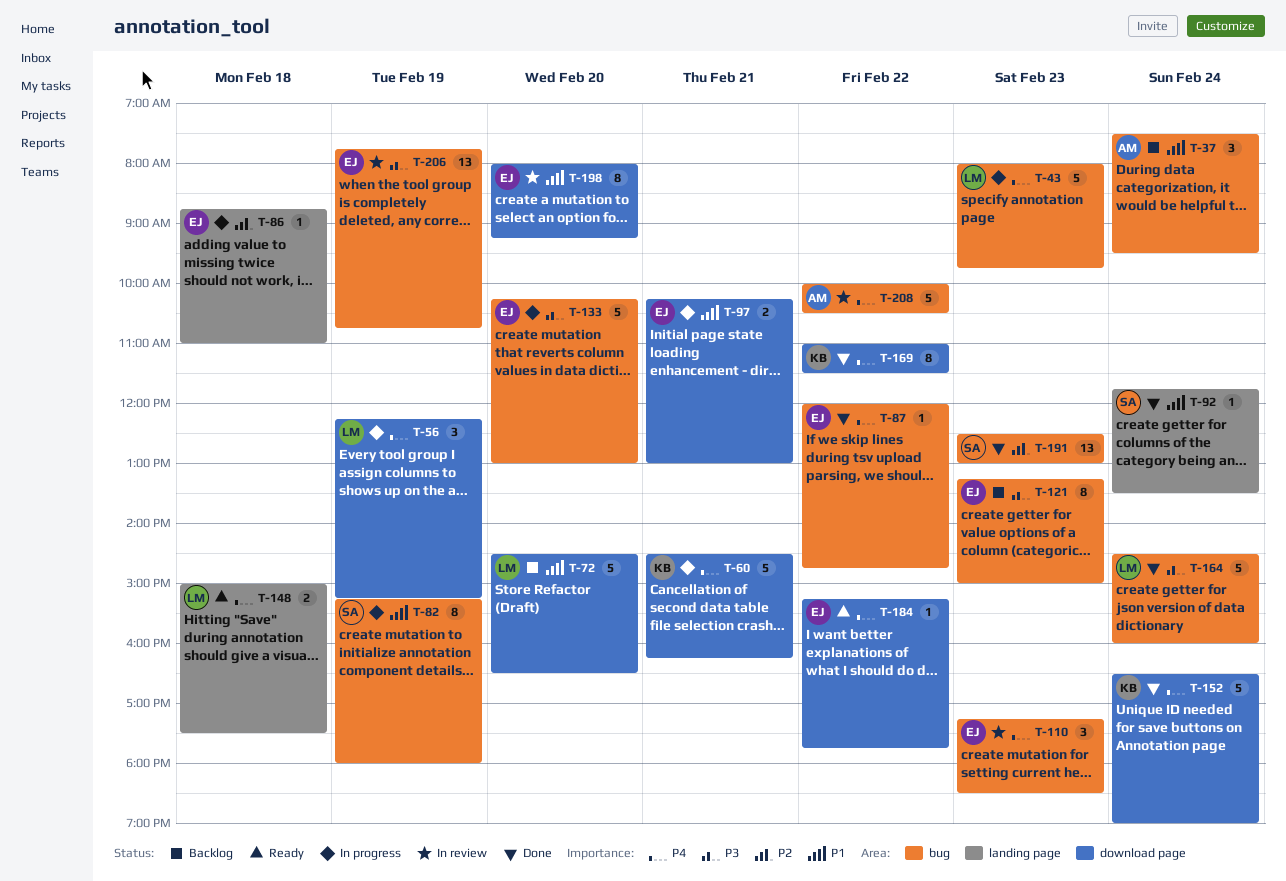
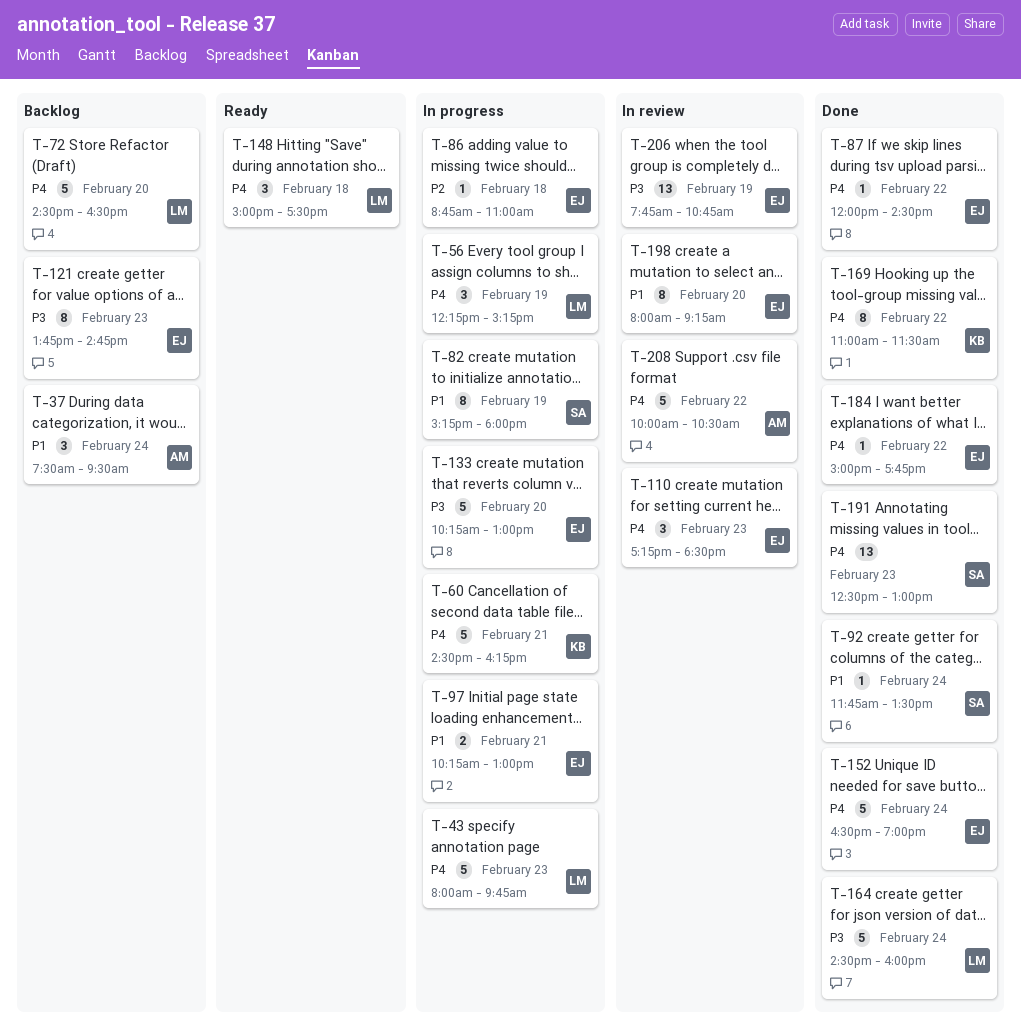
T-72, priority: P1 -> P4
T-87, ends: 14:45 -> 14:30
T-121, begins: 13:15 -> 13:45
T-121, ends: 15:00 -> 14:45
T-148, estimate: 2 -> 3
T-152, owner: KB -> EJ
T-184, status: Ready -> Done
T-184, begins: 15:15 -> 15:00
T-191, priority: P2 -> P4

